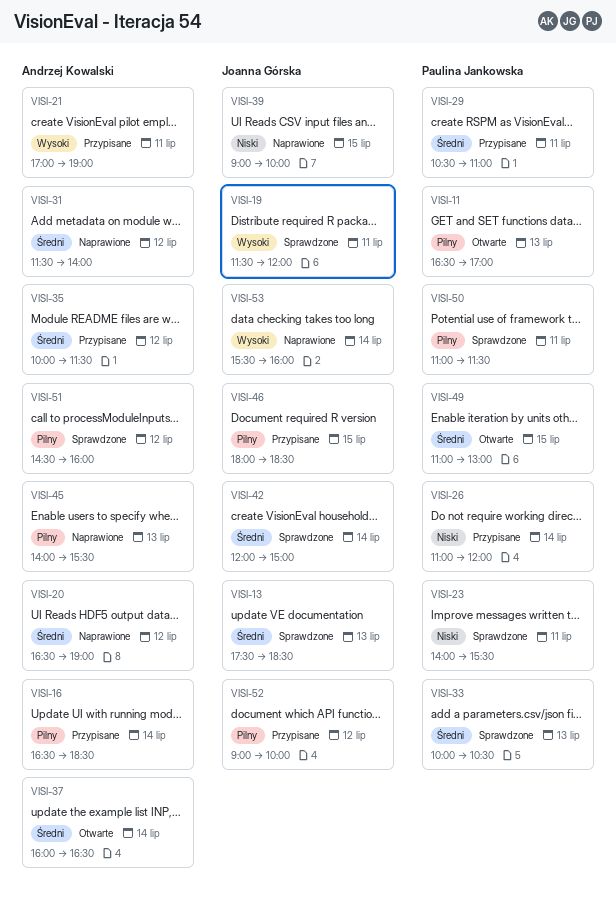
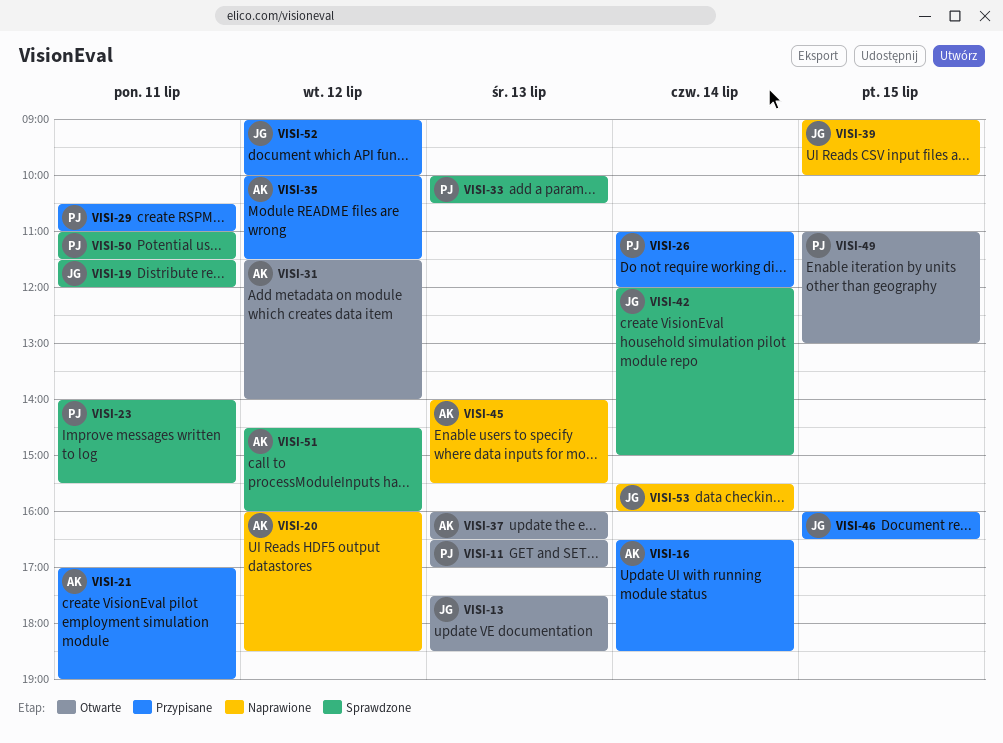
VISI-13, status: Sprawdzone -> Otwarte
VISI-20, begins: 16:30 -> 16:00
VISI-20, ends: 19:00 -> 18:30
VISI-31, status: Naprawione -> Otwarte
VISI-37, day: Jul 14 -> Jul 13
VISI-46, begins: 18:00 -> 16:00
VISI-46, ends: 18:30 -> 16:30

